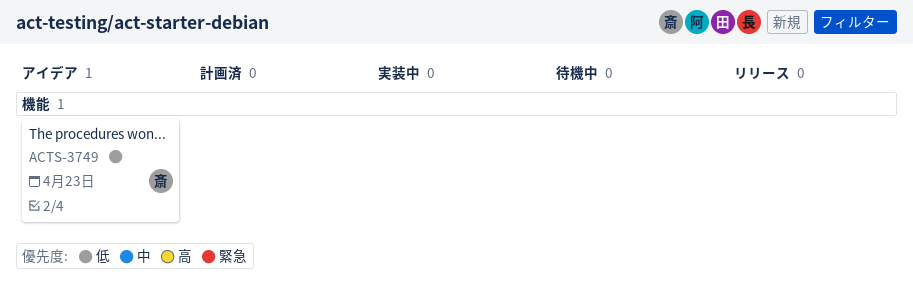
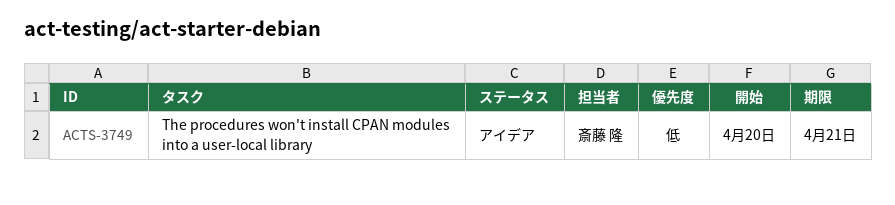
ACTS-3749, due: Apr 23 -> Apr 21

